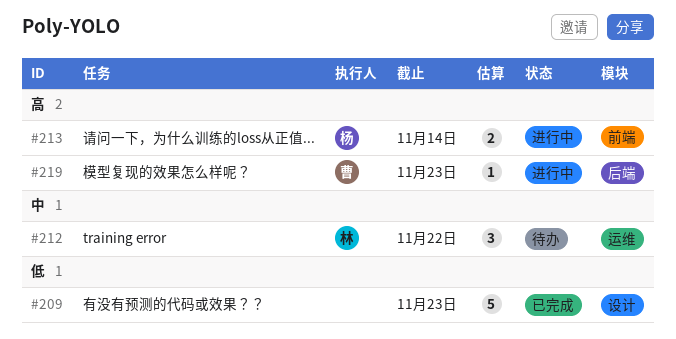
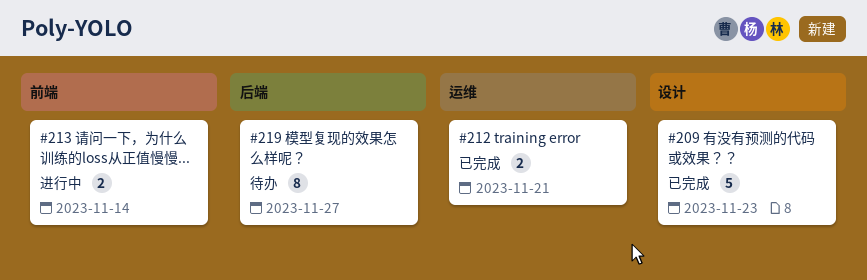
#212, status: 待办 -> 已完成
#212, estimate: 3 -> 2
#212, due: Nov 22 -> Nov 21
#219, status: 进行中 -> 待办
#219, estimate: 1 -> 8
#219, due: Nov 23 -> Nov 27

